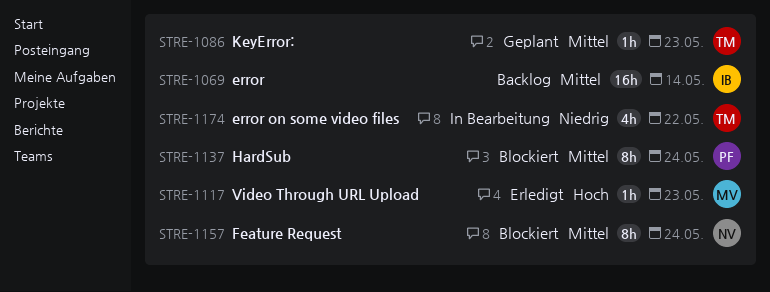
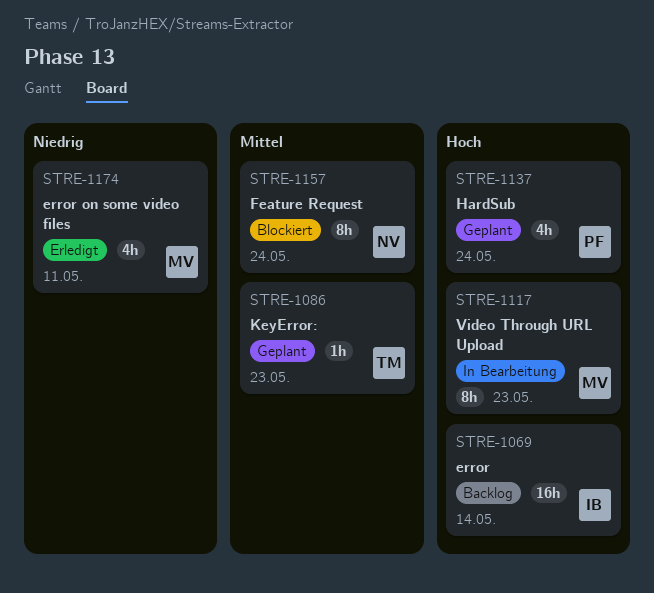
STRE-1069, priority: Mittel -> Hoch
STRE-1117, status: Erledigt -> In Bearbeitung
STRE-1117, estimate: 1h -> 8h
STRE-1137, status: Blockiert -> Geplant
STRE-1137, priority: Mittel -> Hoch
STRE-1137, estimate: 8h -> 4h
STRE-1174, status: In Bearbeitung -> Erledigt
STRE-1174, owner: TM -> MV
STRE-1174, due: May 22 -> May 11

